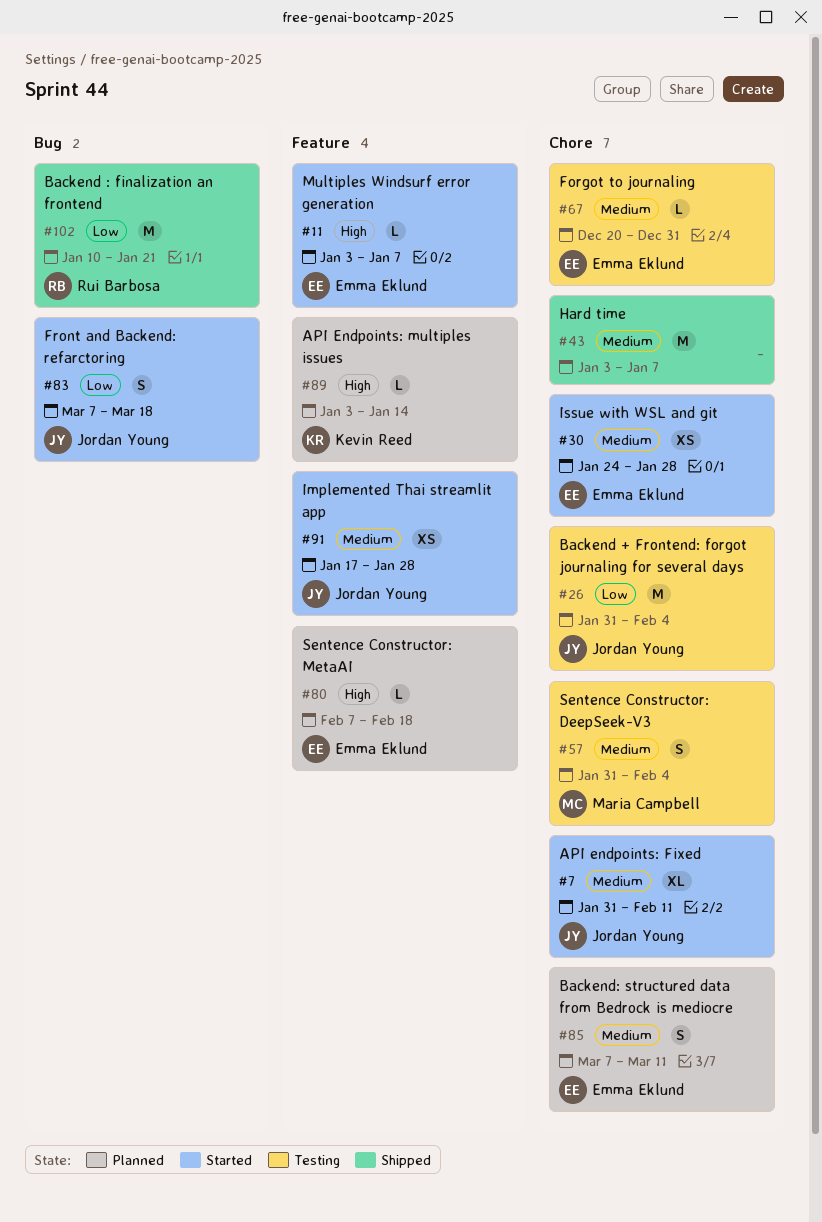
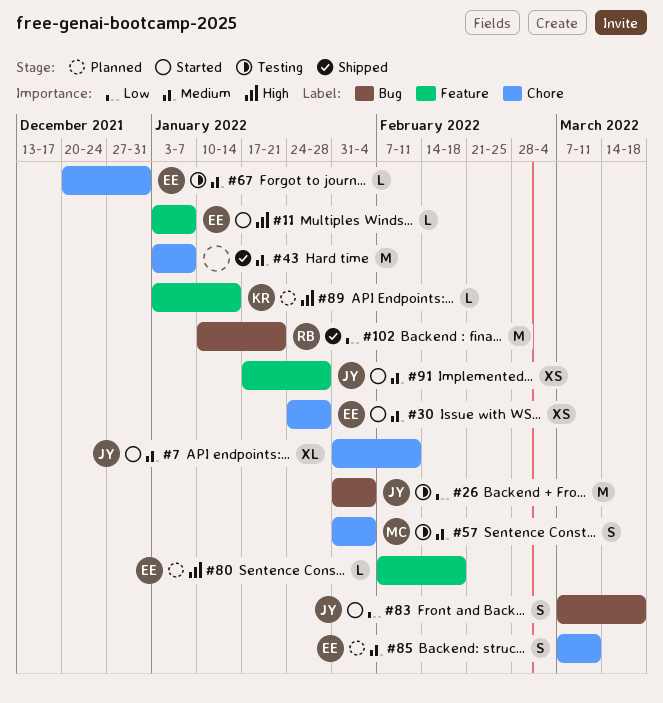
#26, label: Chore -> Bug

